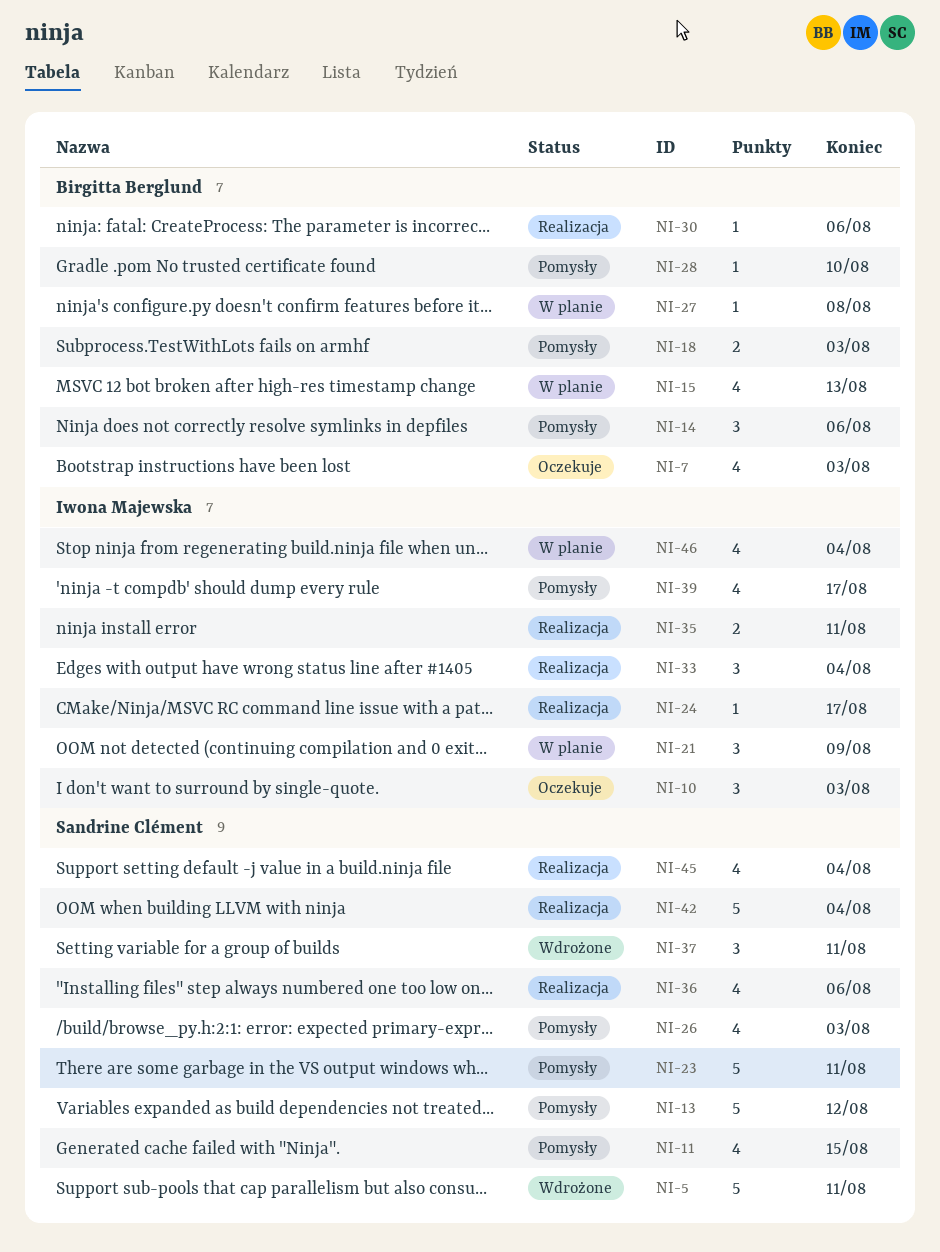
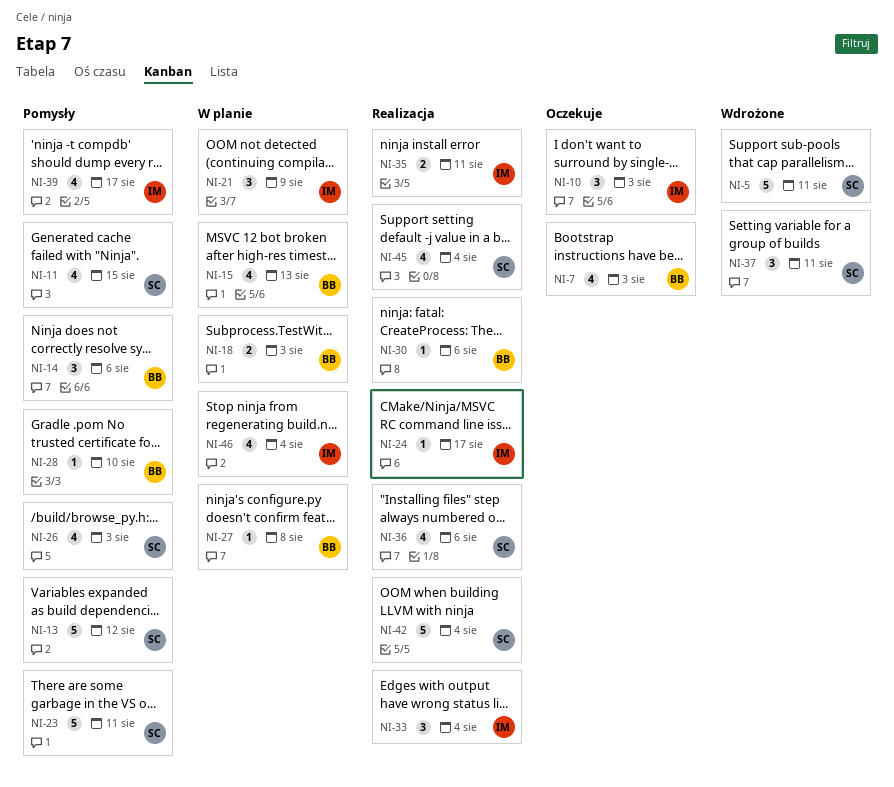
NI-18, status: Pomysły -> W planie

